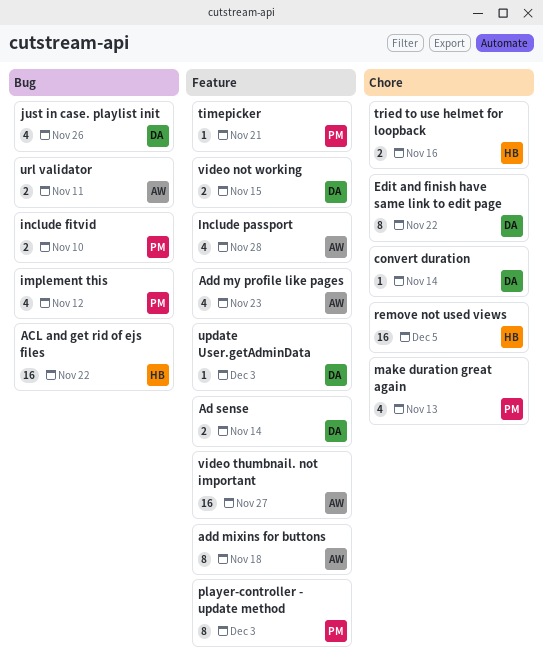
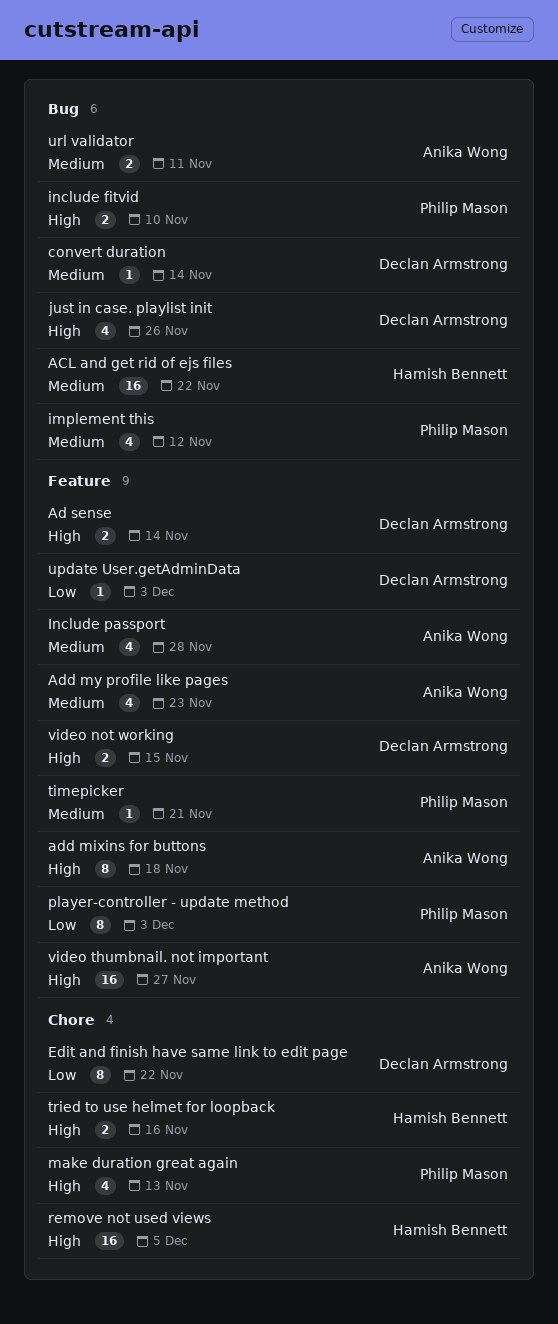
convert duration, label: Chore -> Bug

